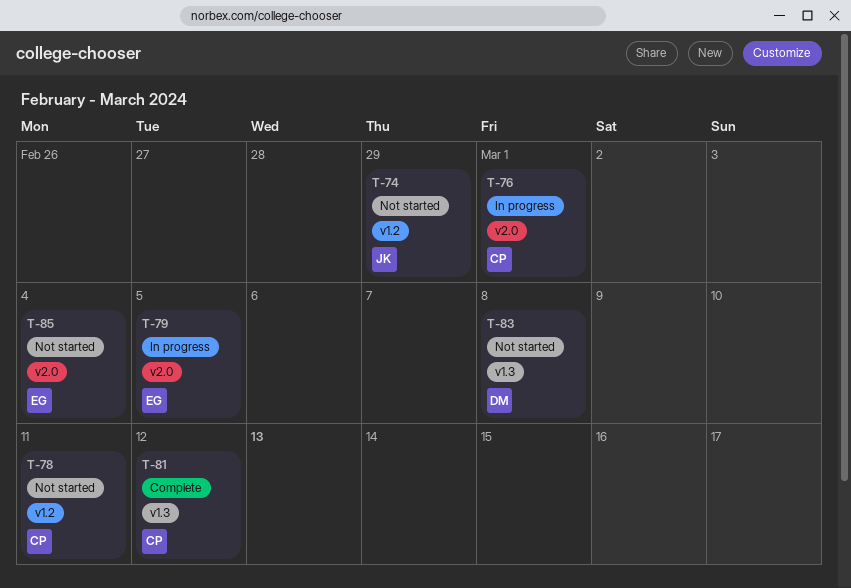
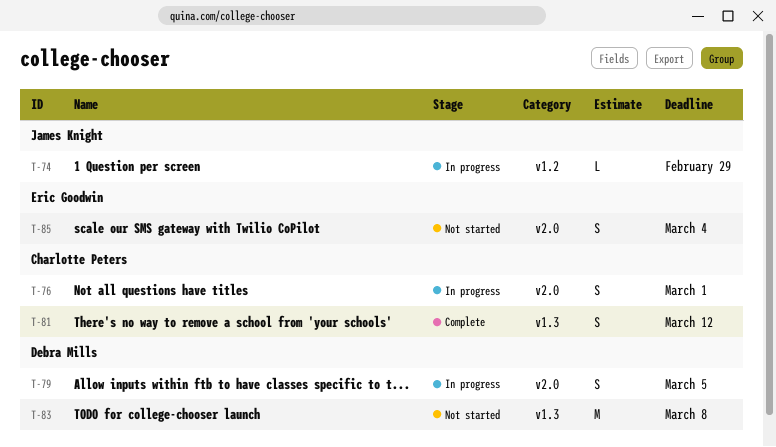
T-74, status: Not started -> In progress
T-78: present -> none
T-79, owner: Eric Goodwin -> Debra Mills

